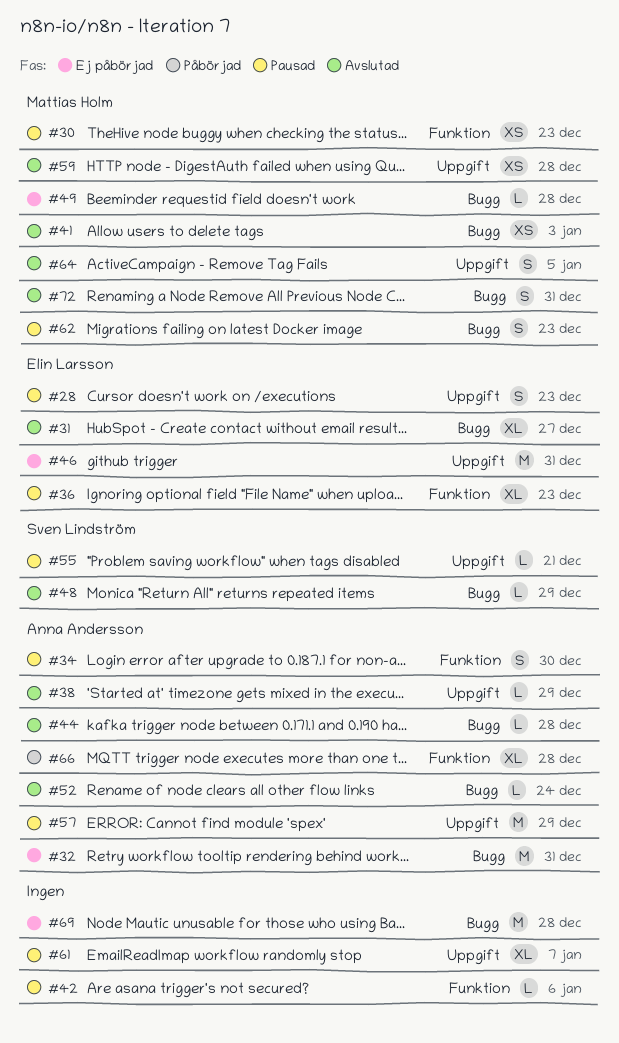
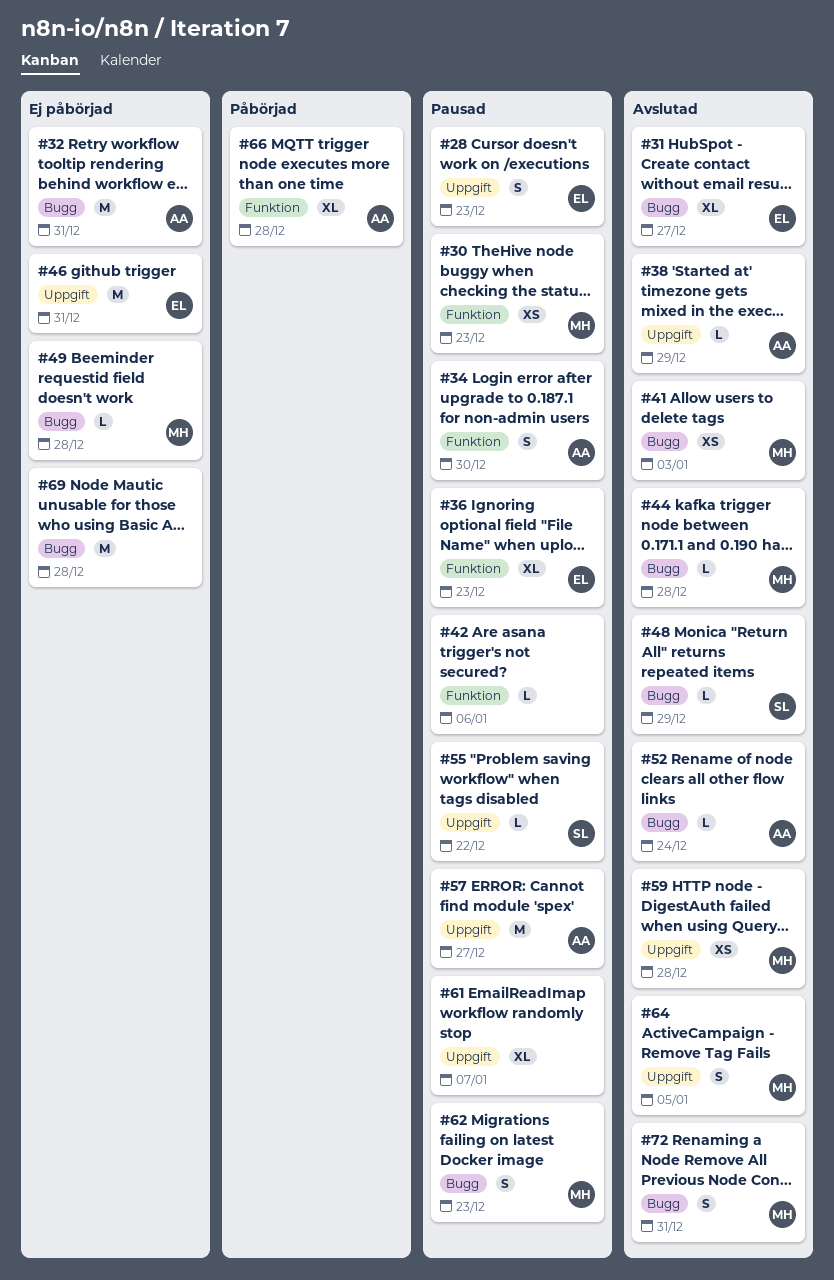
#44, owner: Anna Andersson -> Mattias Holm
#55, due: Dec 21 -> Dec 22
#57, due: Dec 29 -> Dec 27

